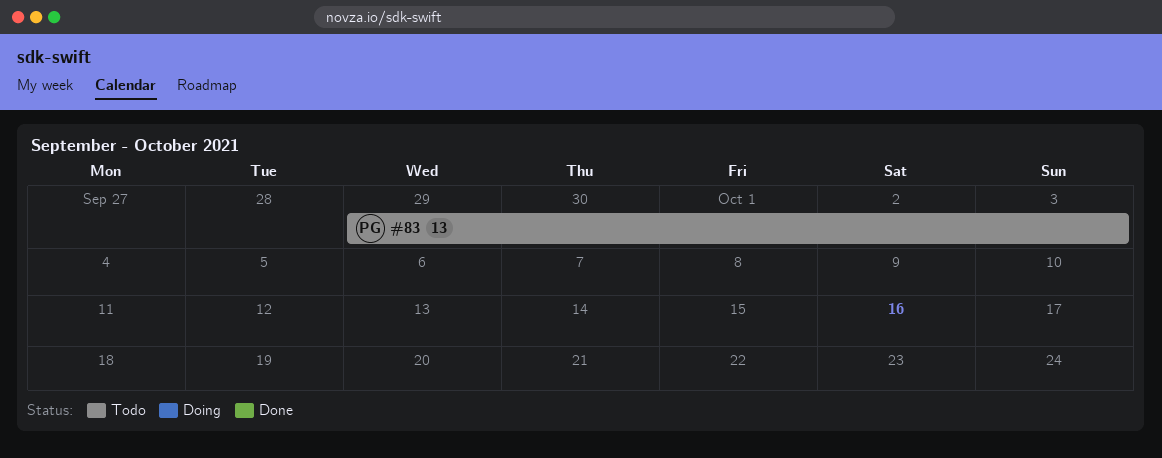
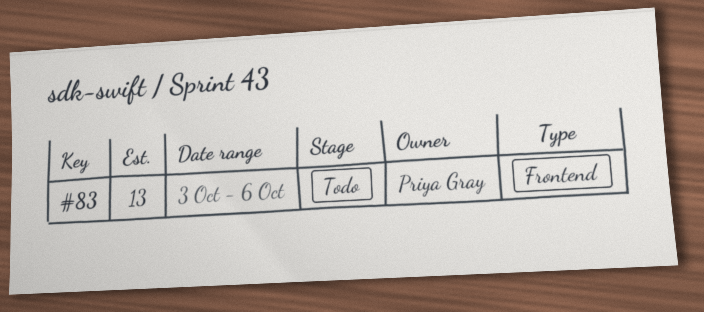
#83, start: Sep 29 -> Oct 3
#83, due: Oct 3 -> Oct 6

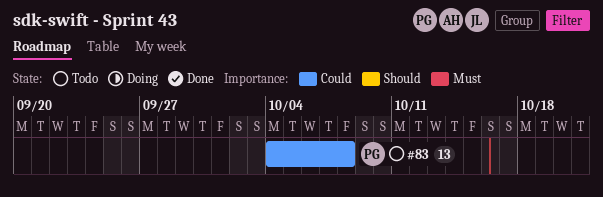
#83, start: Oct 3 -> Oct 4
#83, due: Oct 6 -> Oct 8

